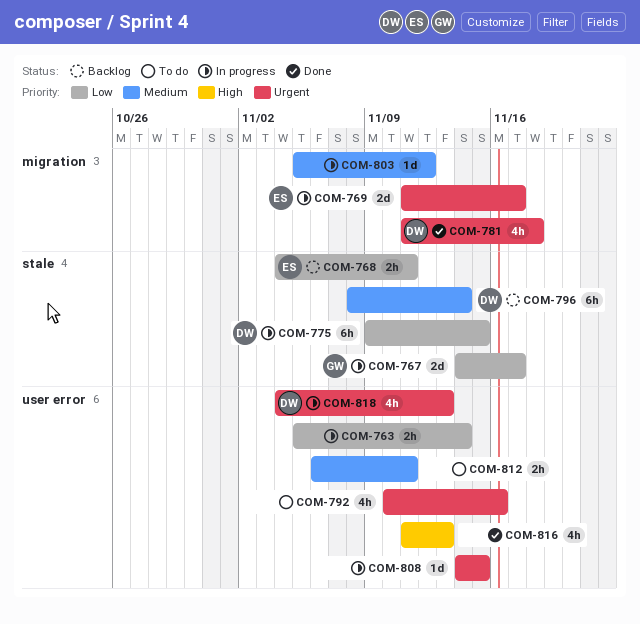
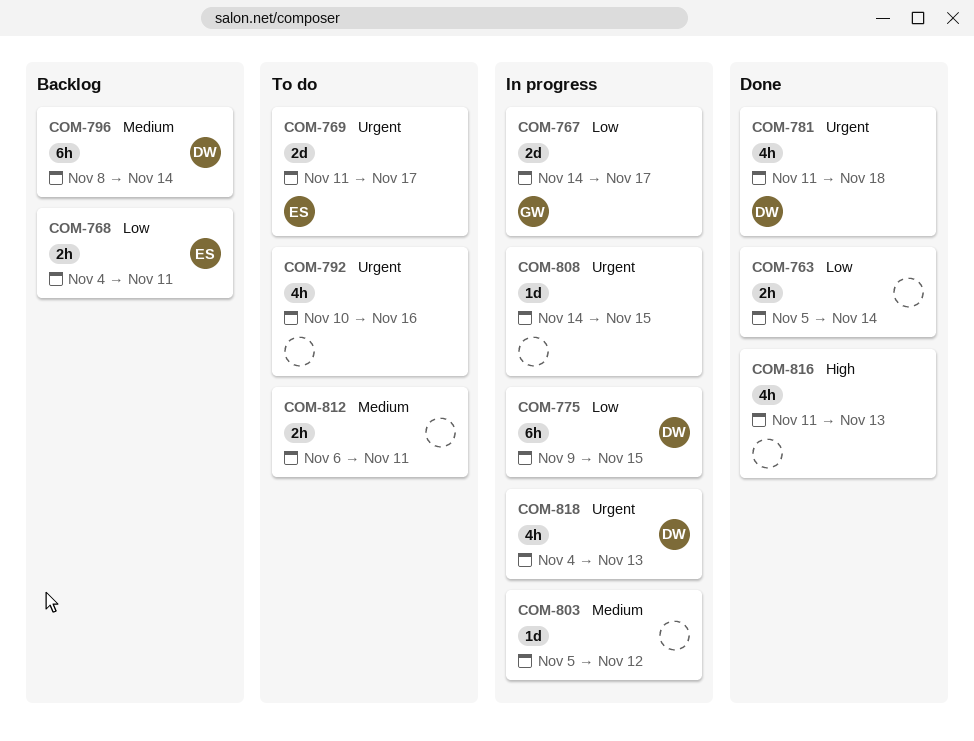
COM-763, status: In progress -> Done
COM-769, status: In progress -> To do

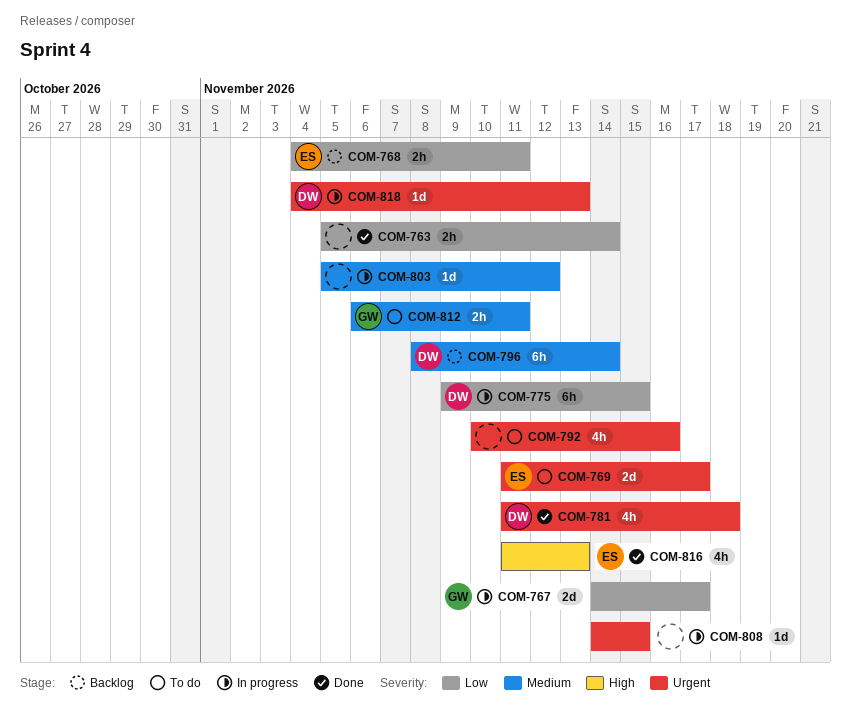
COM-812, owner: none -> GW
COM-816, owner: none -> ES
COM-818, estimate: 4h -> 1d

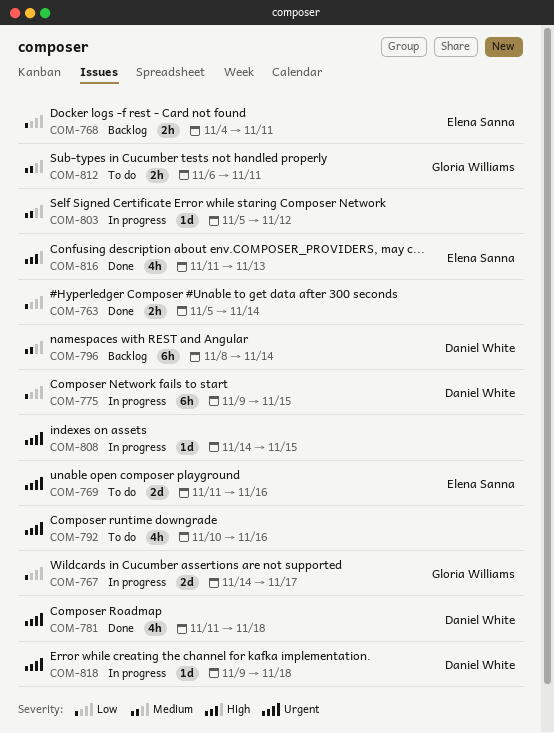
COM-769, due: Nov 17 -> Nov 16
COM-818, start: Nov 4 -> Nov 9
COM-818, due: Nov 13 -> Nov 18

